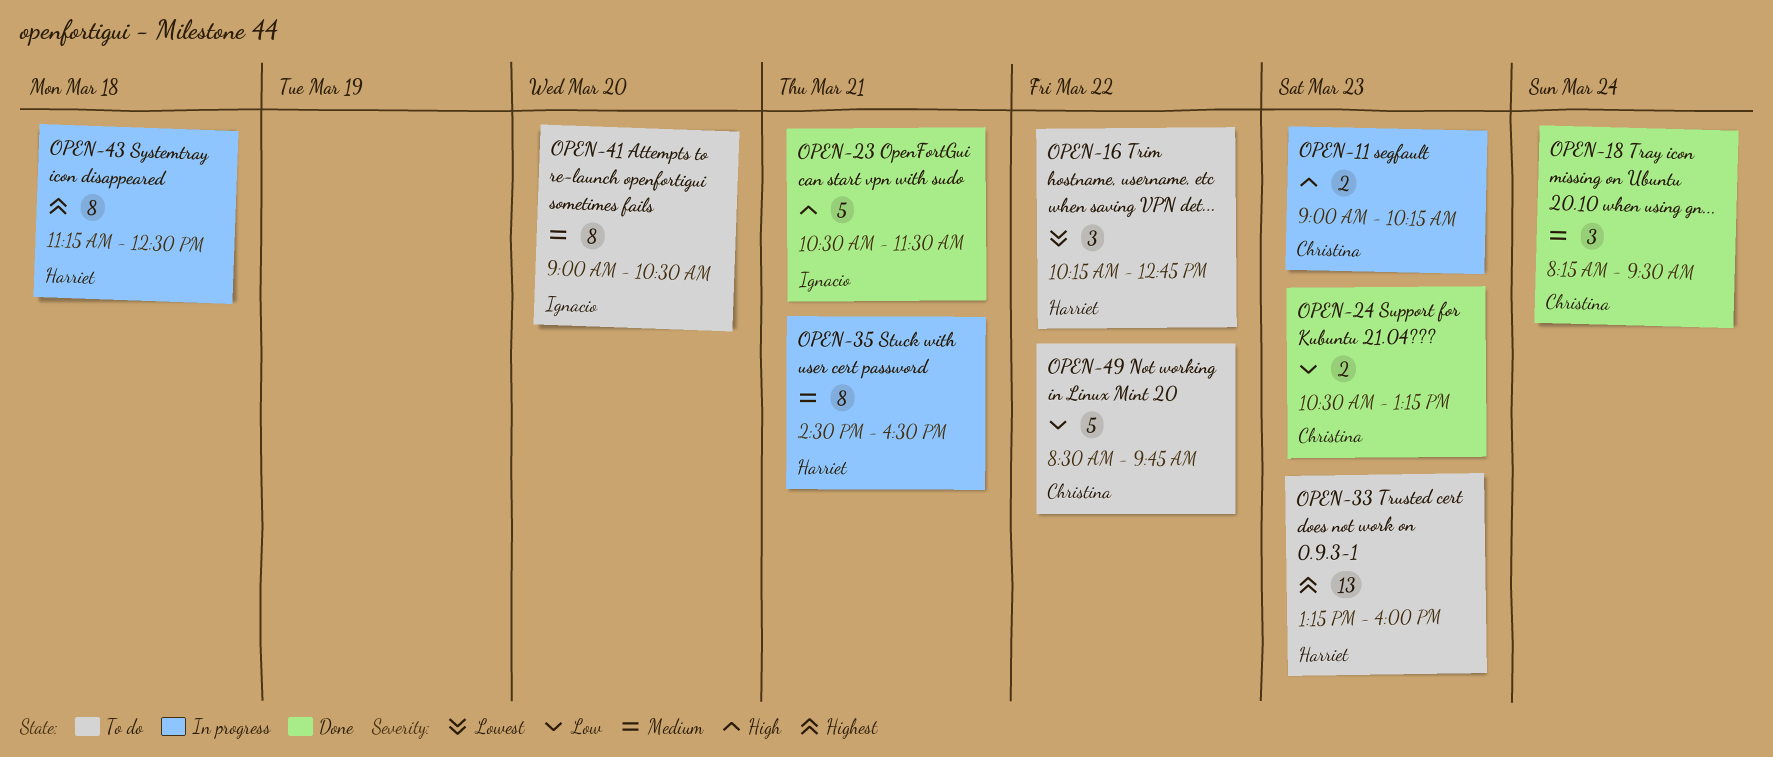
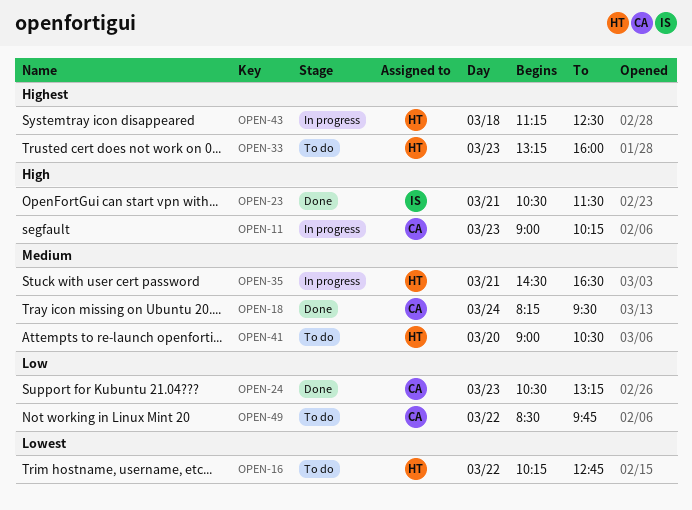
OPEN-41, owner: Ignacio -> Harriet

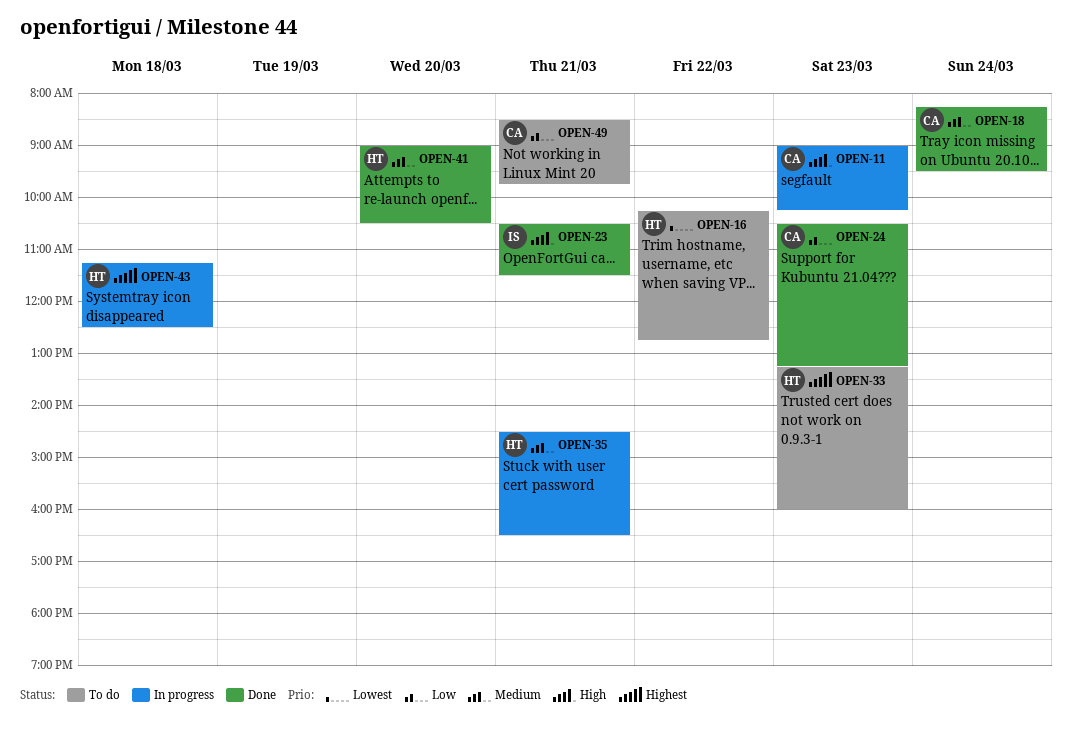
OPEN-41, status: To do -> Done
OPEN-49, day: Mar 22 -> Mar 21

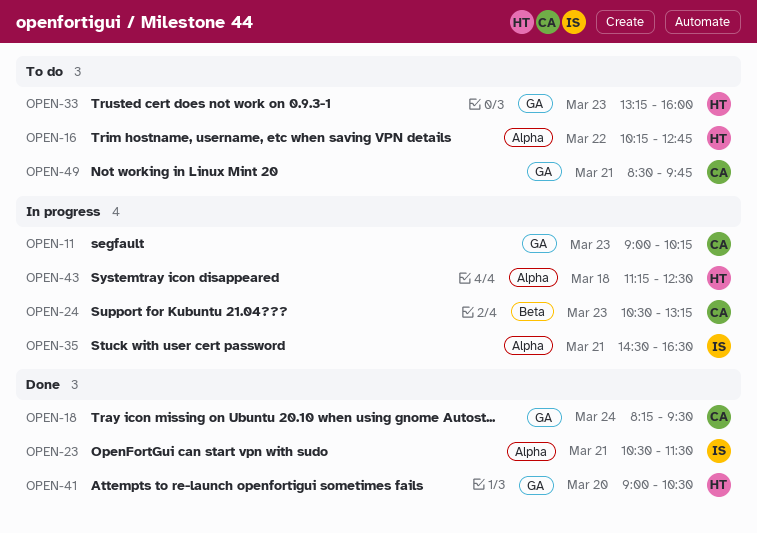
OPEN-24, status: Done -> In progress
OPEN-35, owner: HT -> IS

